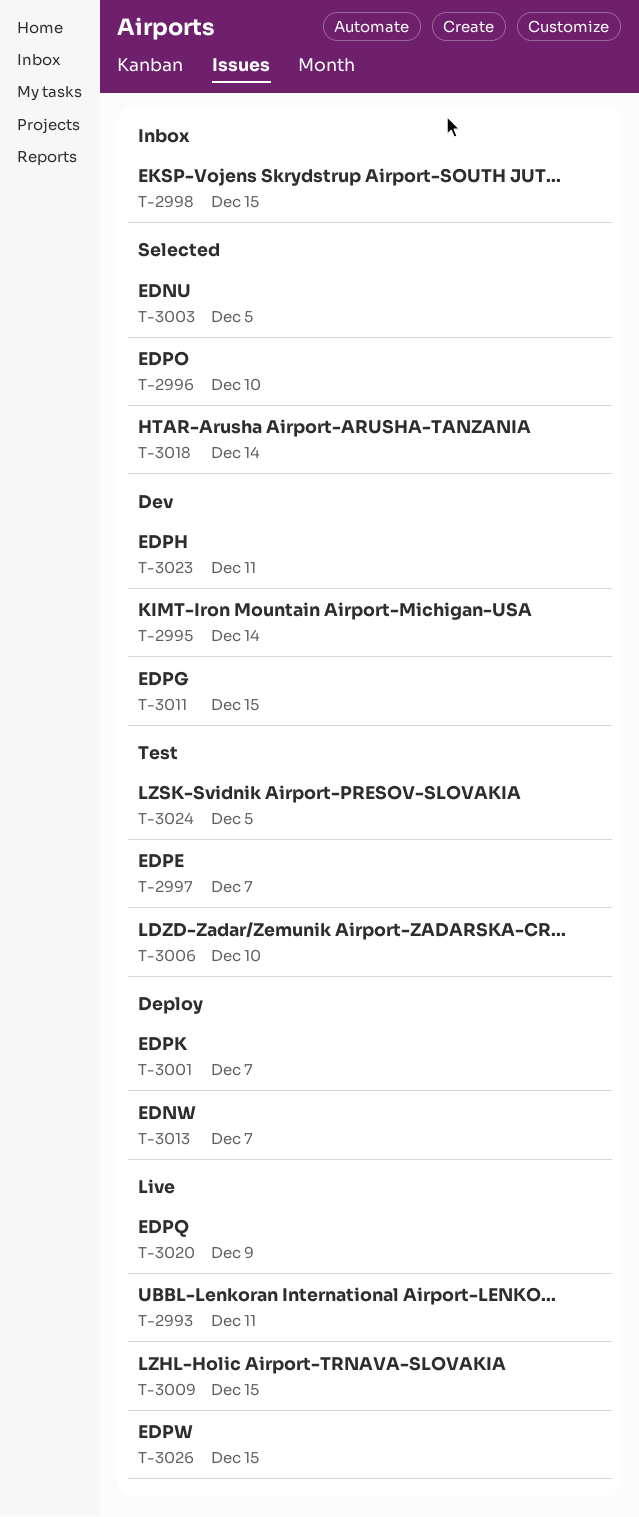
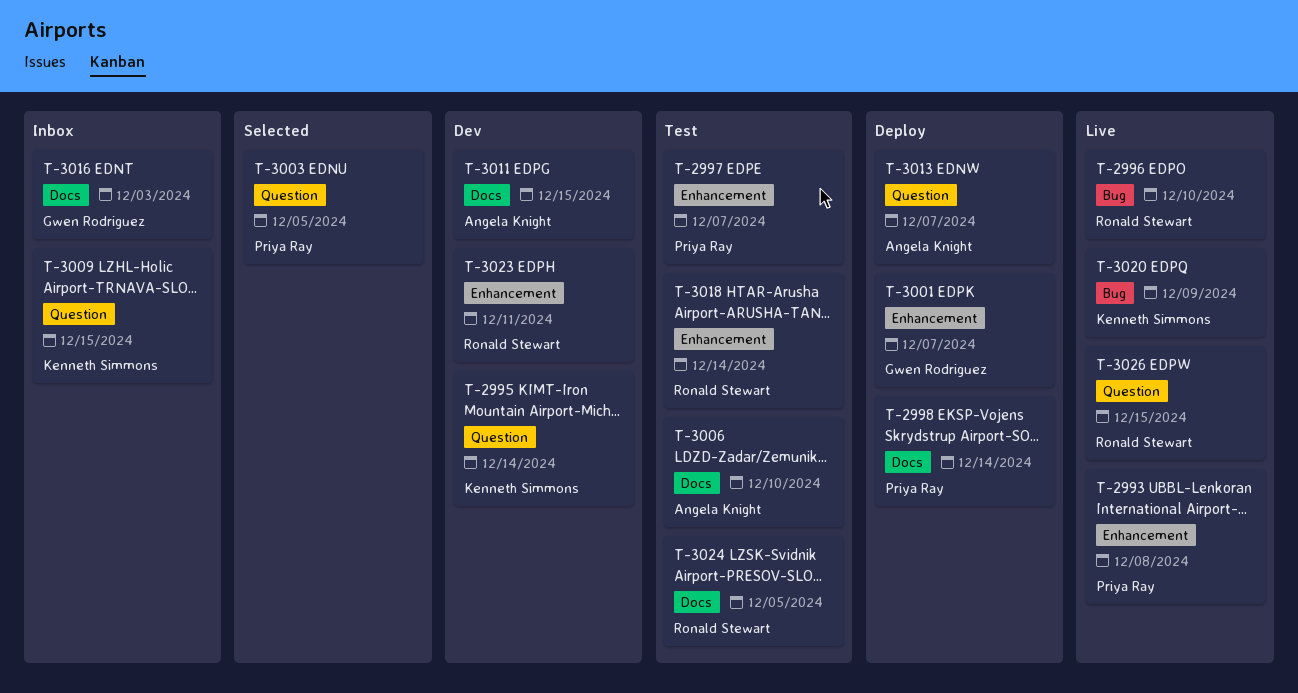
T-2993, due: Dec 11 -> Dec 8
T-2996, status: Selected -> Live
T-2998, status: Inbox -> Deploy
T-2998, due: Dec 15 -> Dec 14
T-3009, status: Live -> Inbox
T-3016: none -> present
T-3018, status: Selected -> Test

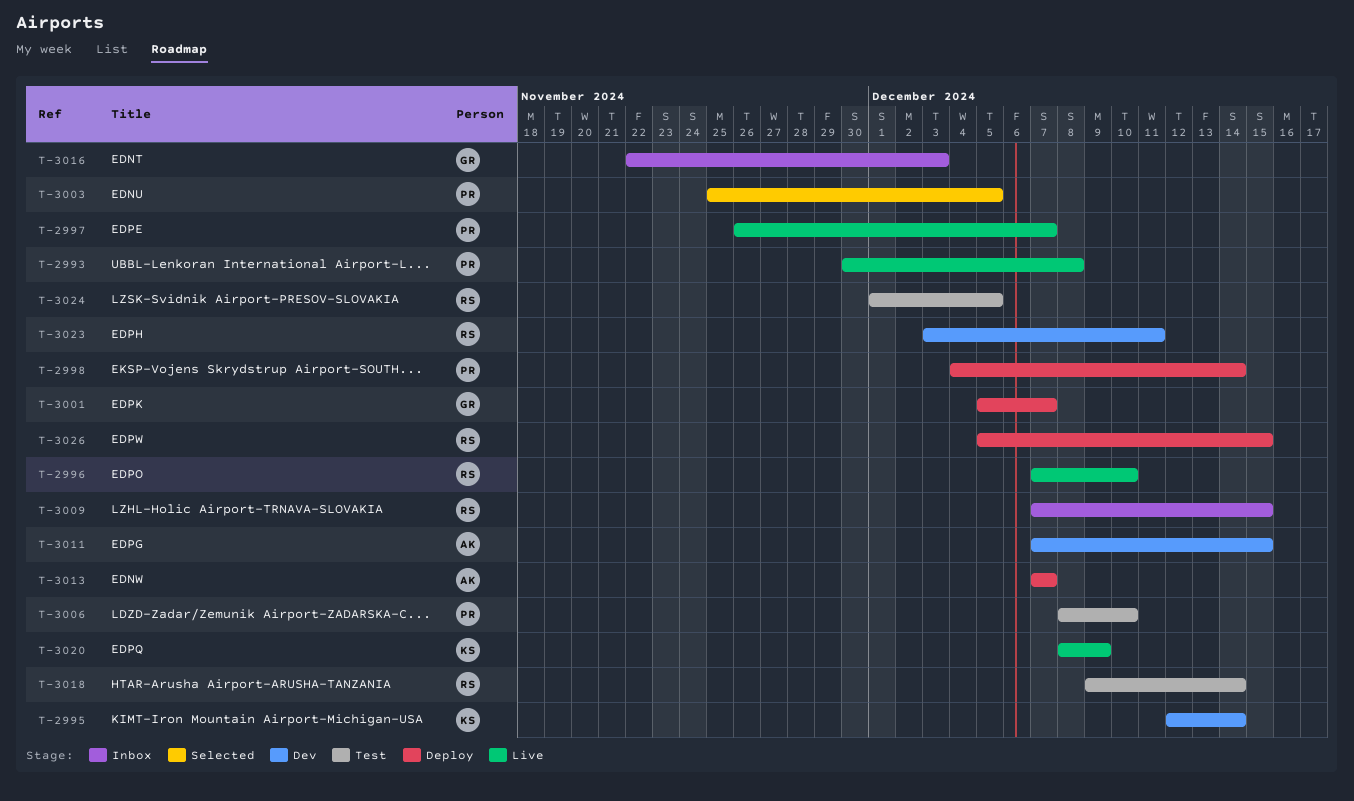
T-2997, status: Test -> Live
T-3006, owner: Angela Knight -> Priya Ray
T-3009, owner: Kenneth Simmons -> Ronald Stewart
T-3026, status: Live -> Deploy

